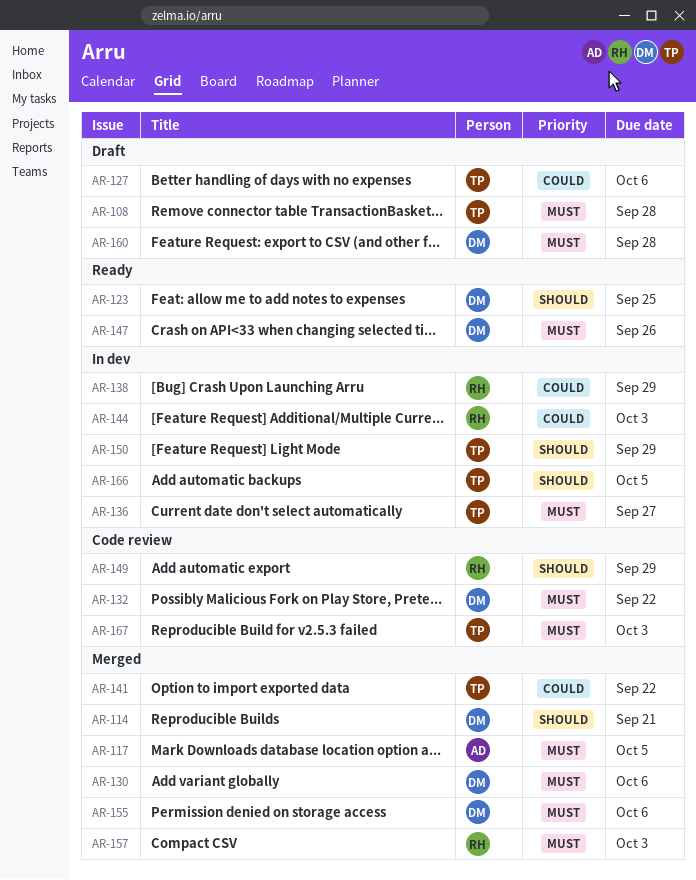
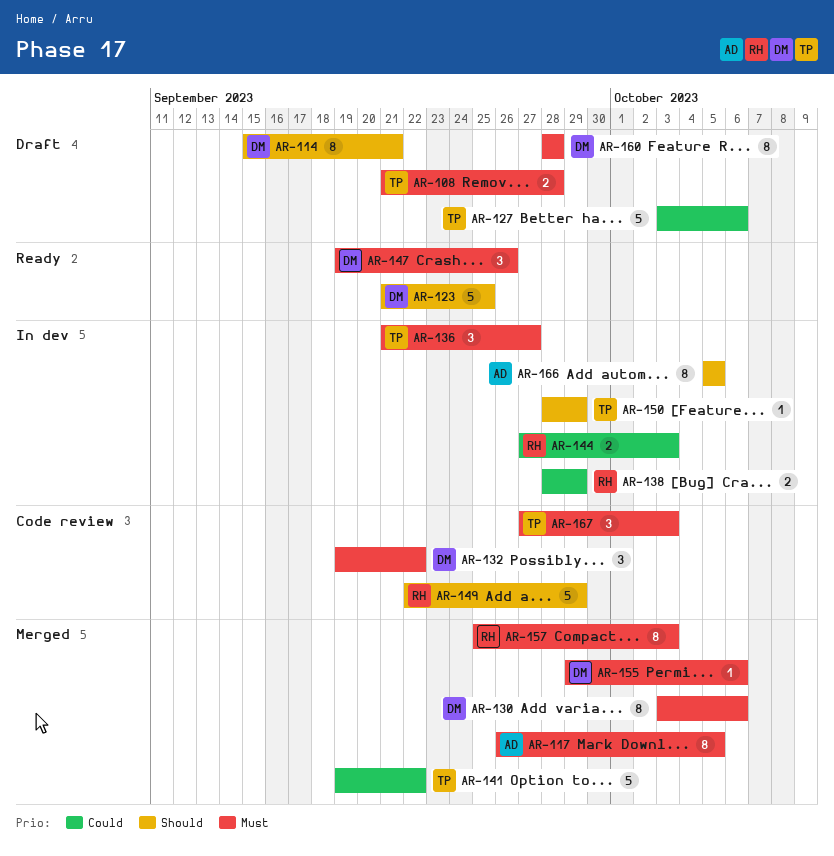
AR-114, status: Merged -> Draft
AR-166, owner: TP -> AD

